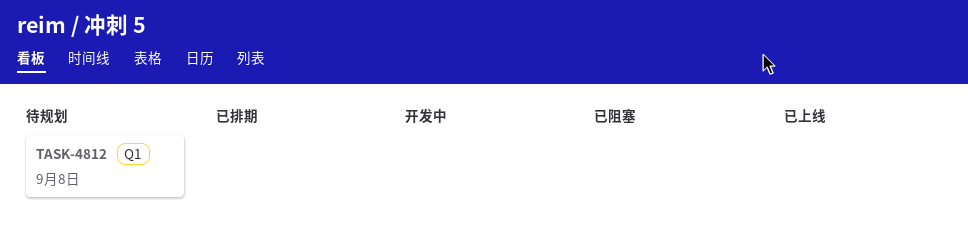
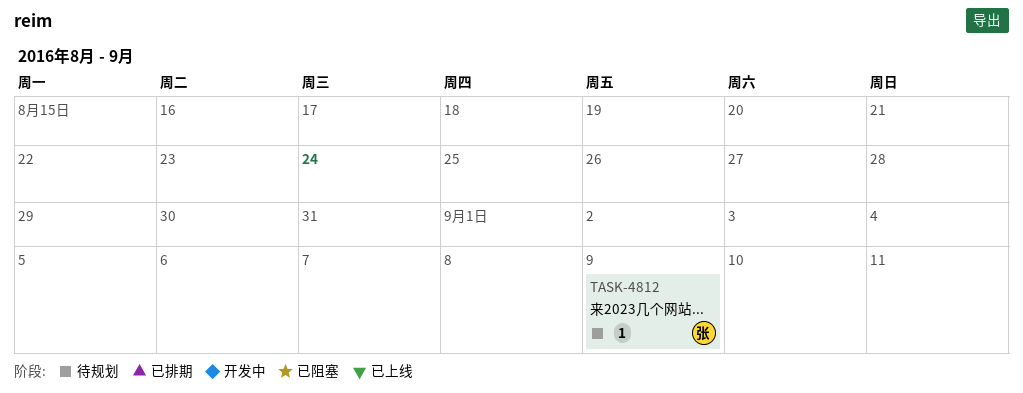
TASK-4812, due: Sep 8 -> Sep 9

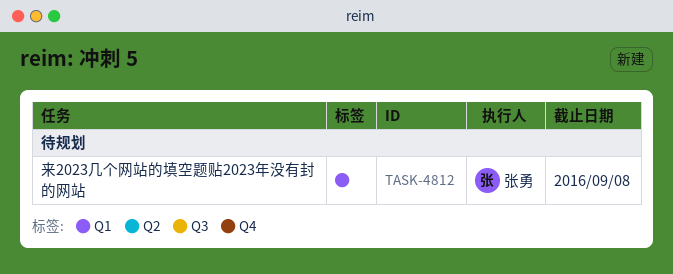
TASK-4812, due: Sep 9 -> Sep 8

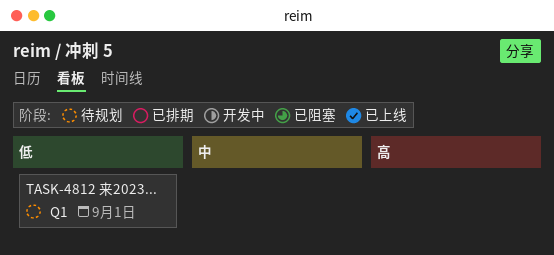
TASK-4812, due: Sep 8 -> Sep 1

